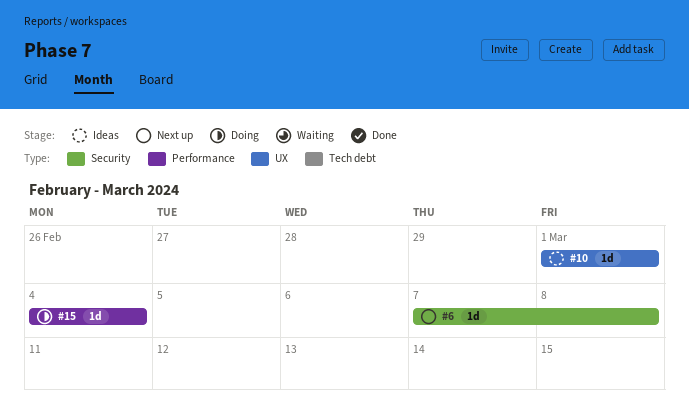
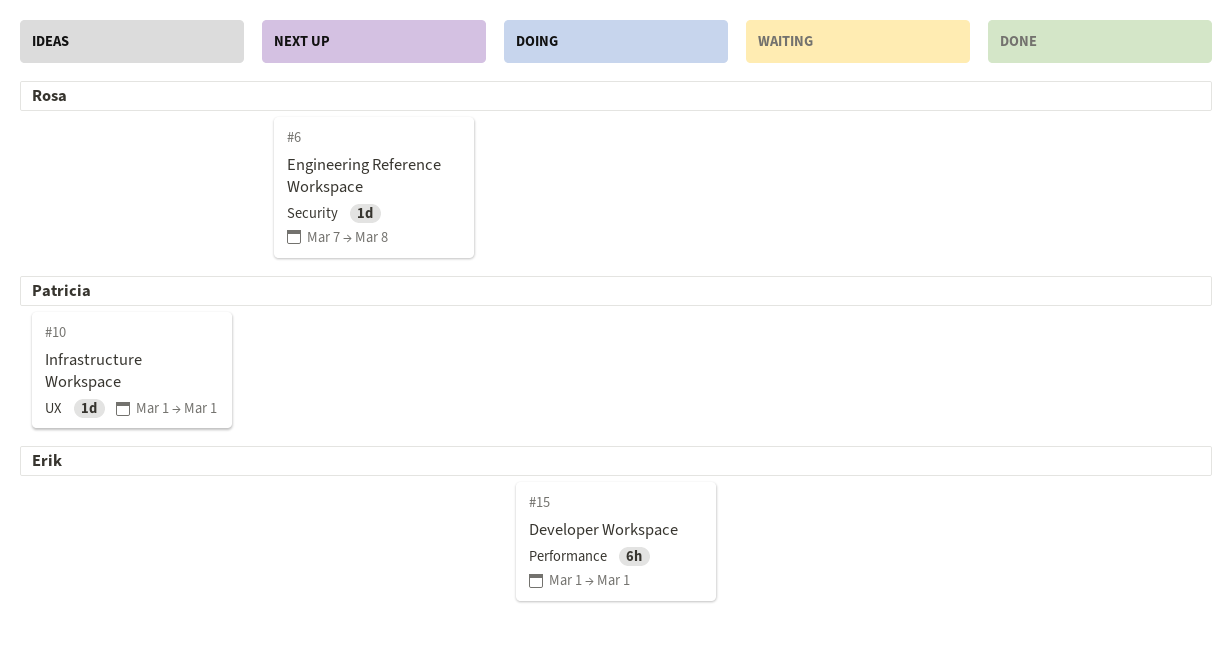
#15, estimate: 1d -> 6h
#15, start: Mar 4 -> Mar 1
#15, due: Mar 4 -> Mar 1

